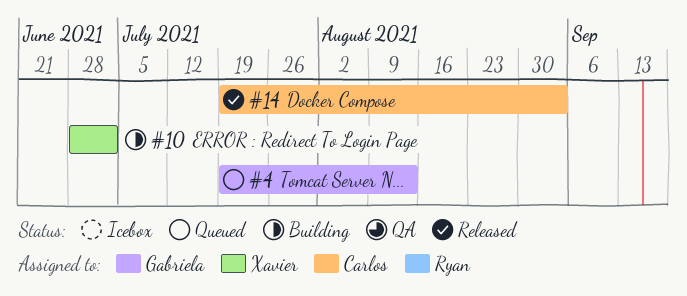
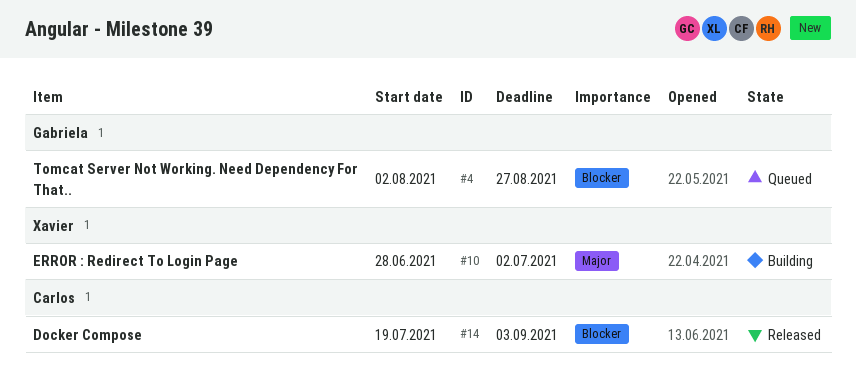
#4, start: Jul 19 -> Aug 2
#4, due: Aug 13 -> Aug 27

